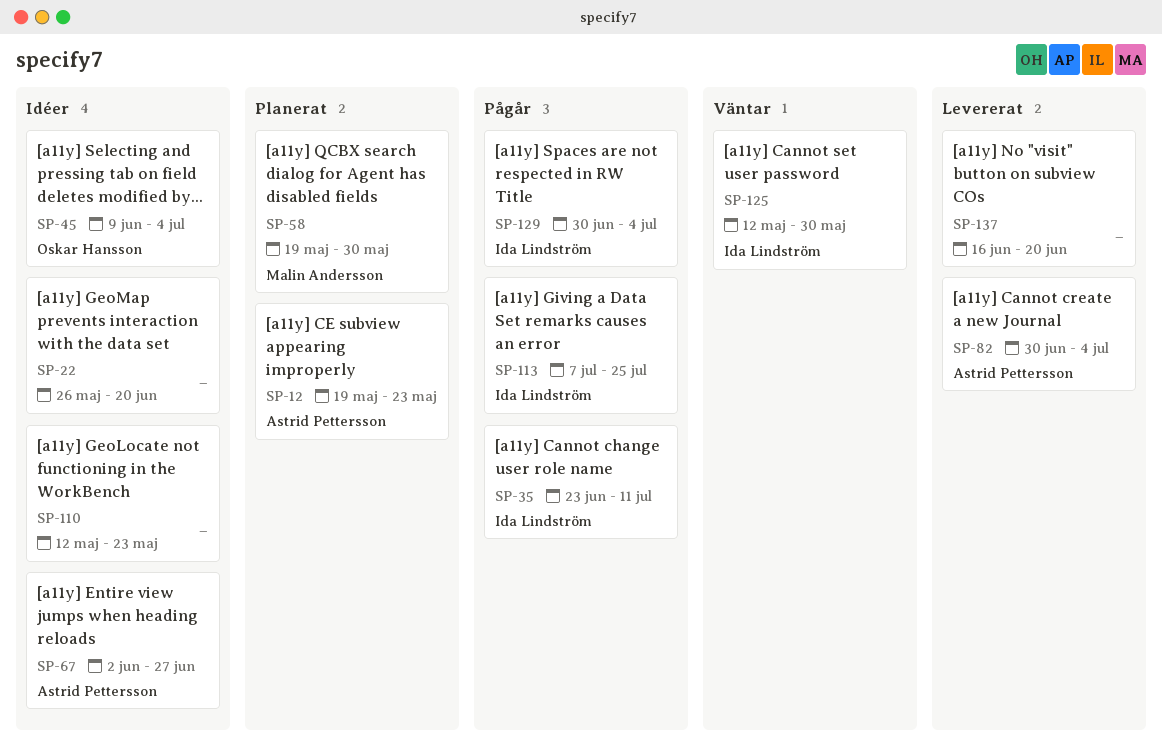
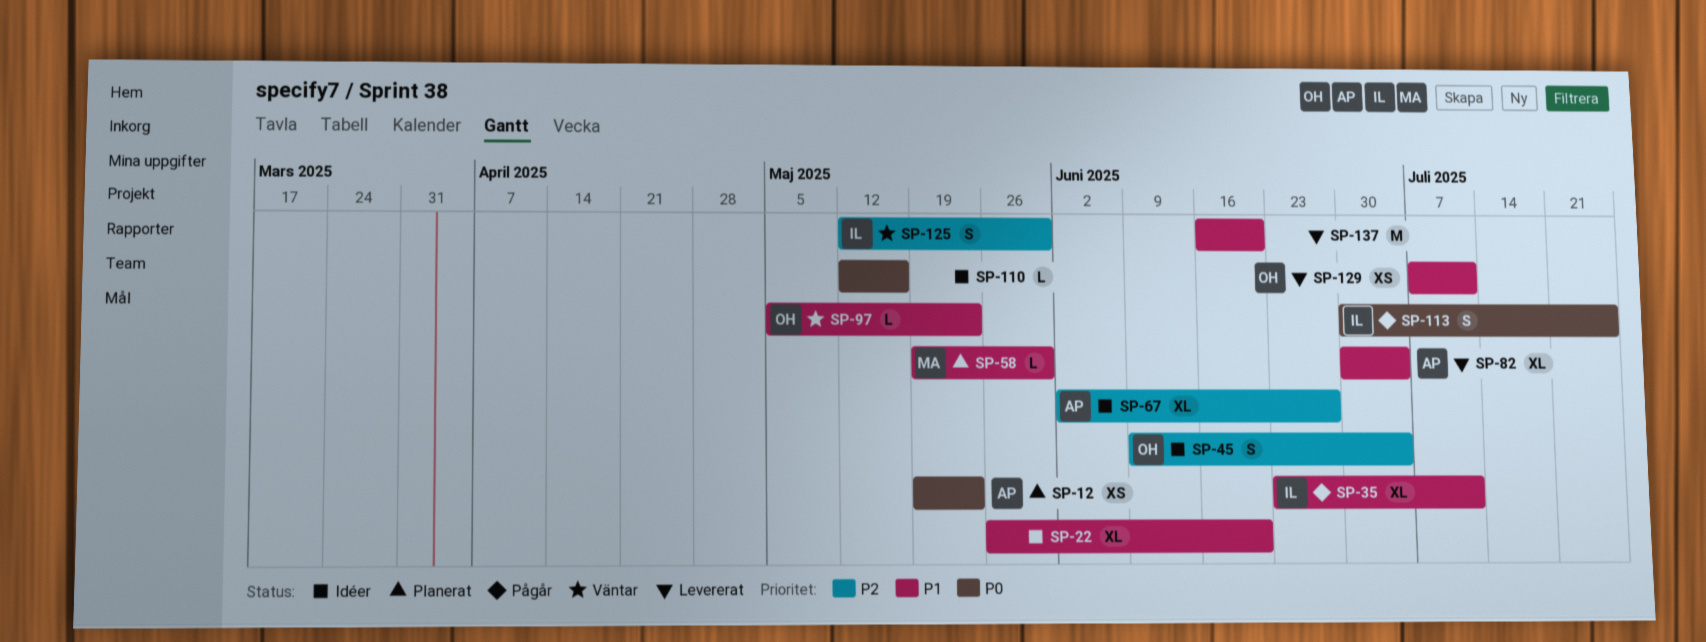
SP-97: none -> present
SP-110, due: May 23 -> May 16
SP-113, start: Jul 7 -> Jun 30
SP-129, status: Pågår -> Levererat
SP-129, owner: Ida Lindström -> Oskar Hansson
SP-129, start: Jun 30 -> Jul 7
SP-129, due: Jul 4 -> Jul 11

